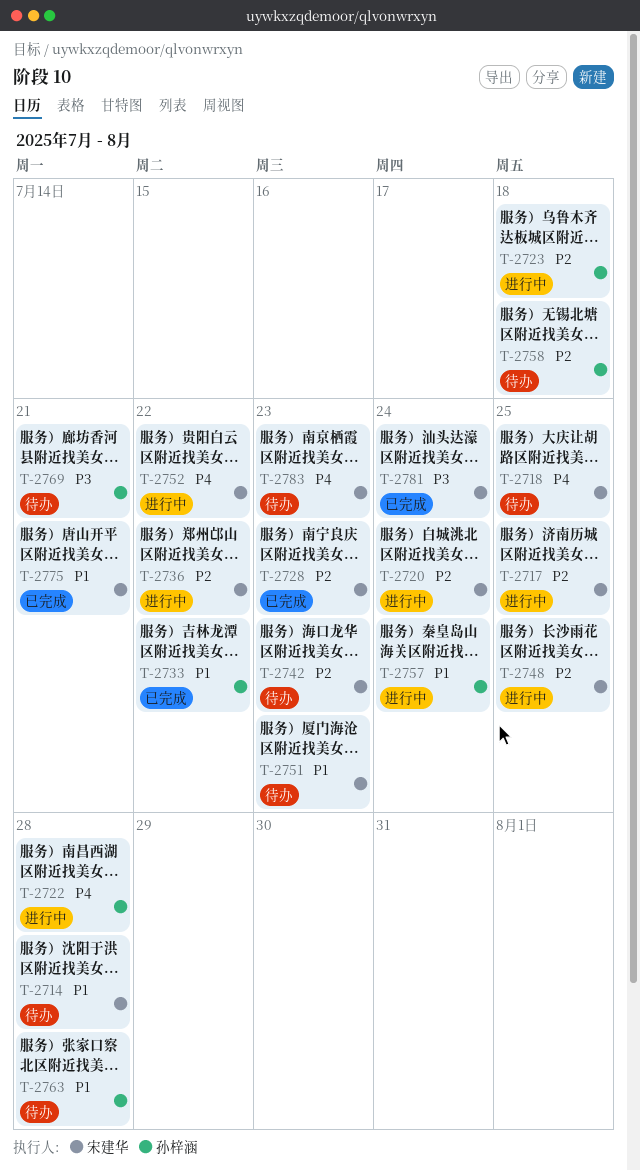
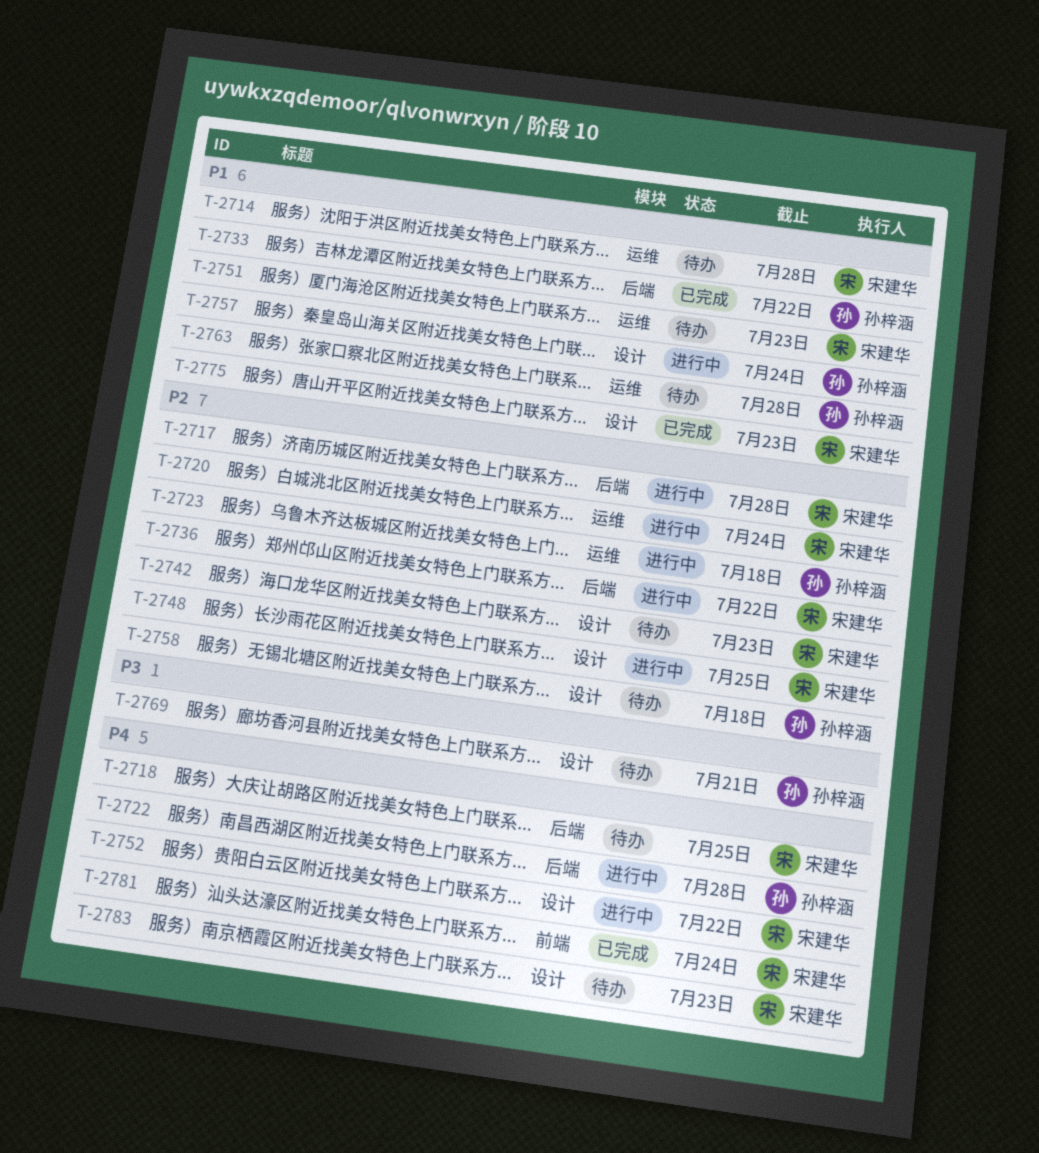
T-2717, due: Jul 25 -> Jul 28
T-2728: present -> none
T-2775, due: Jul 21 -> Jul 23
T-2781, priority: P3 -> P4

